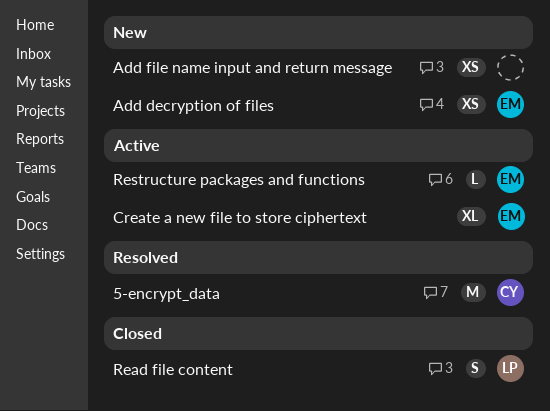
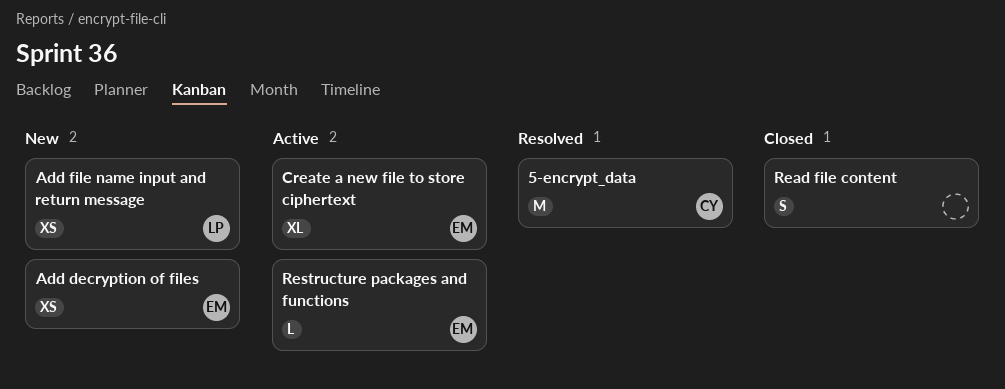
Add file name input and return message, owner: none -> LP
Read file content, owner: LP -> none

